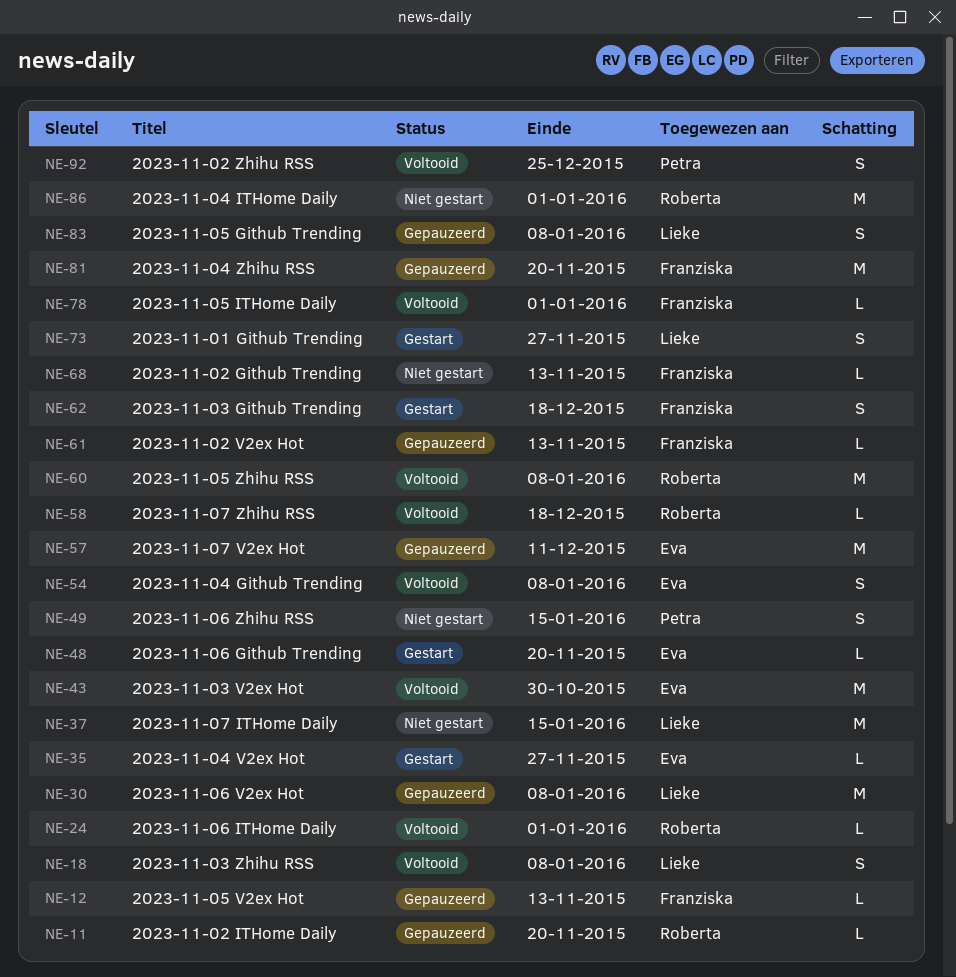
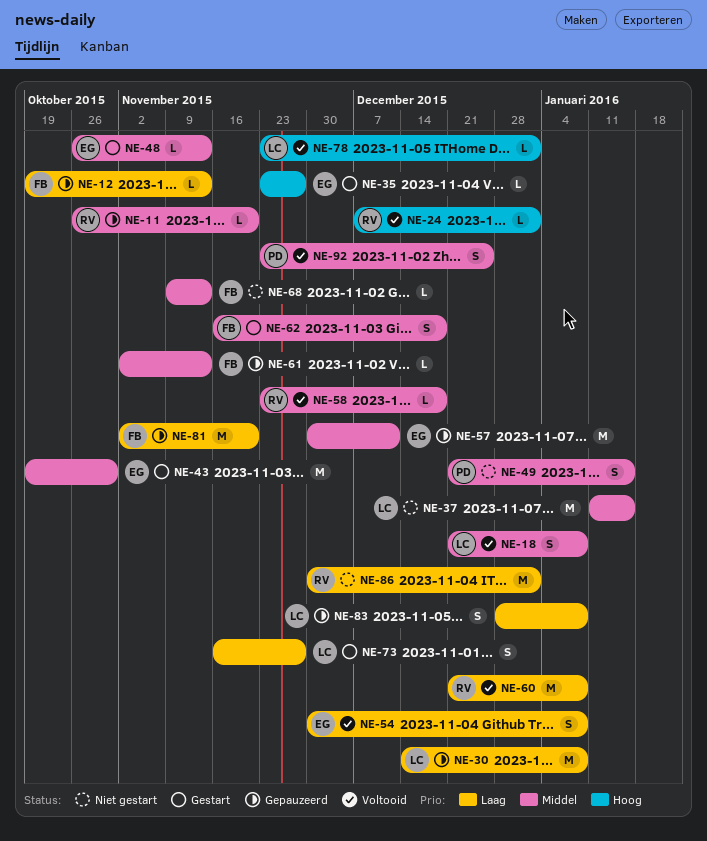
NE-43, status: Voltooid -> Gestart
NE-48, due: Nov 20 -> Nov 13
NE-78, owner: Franziska -> Lieke

